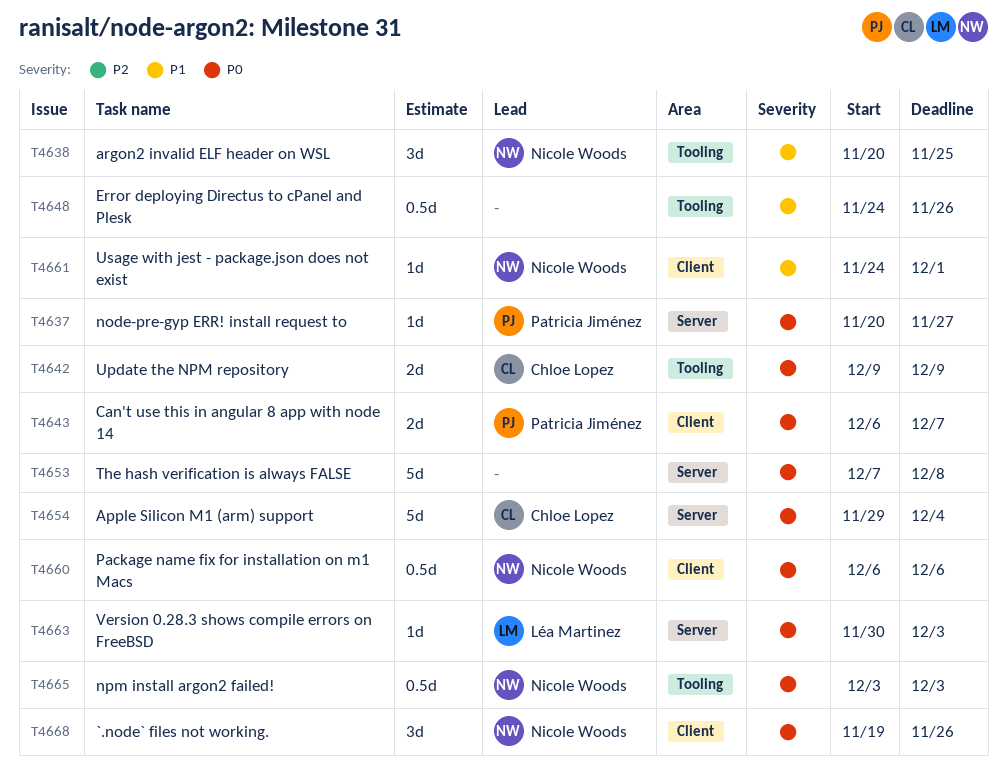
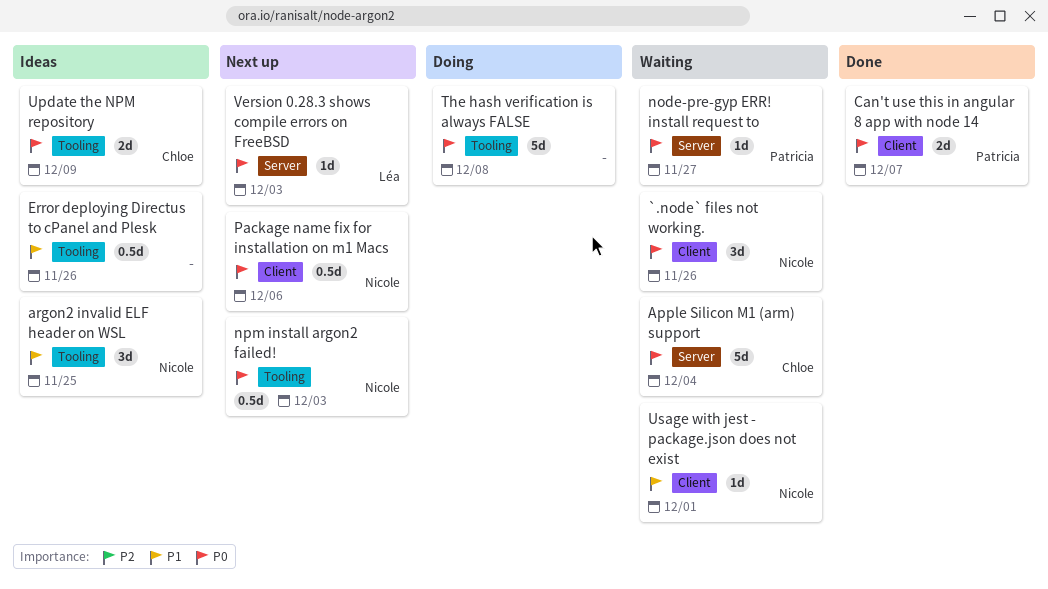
The hash verification is always FALSE, label: Server -> Tooling

